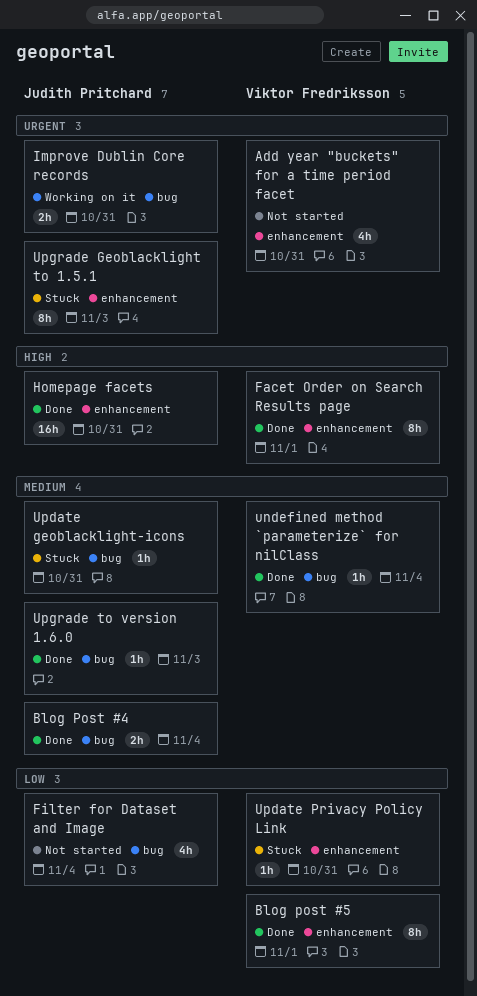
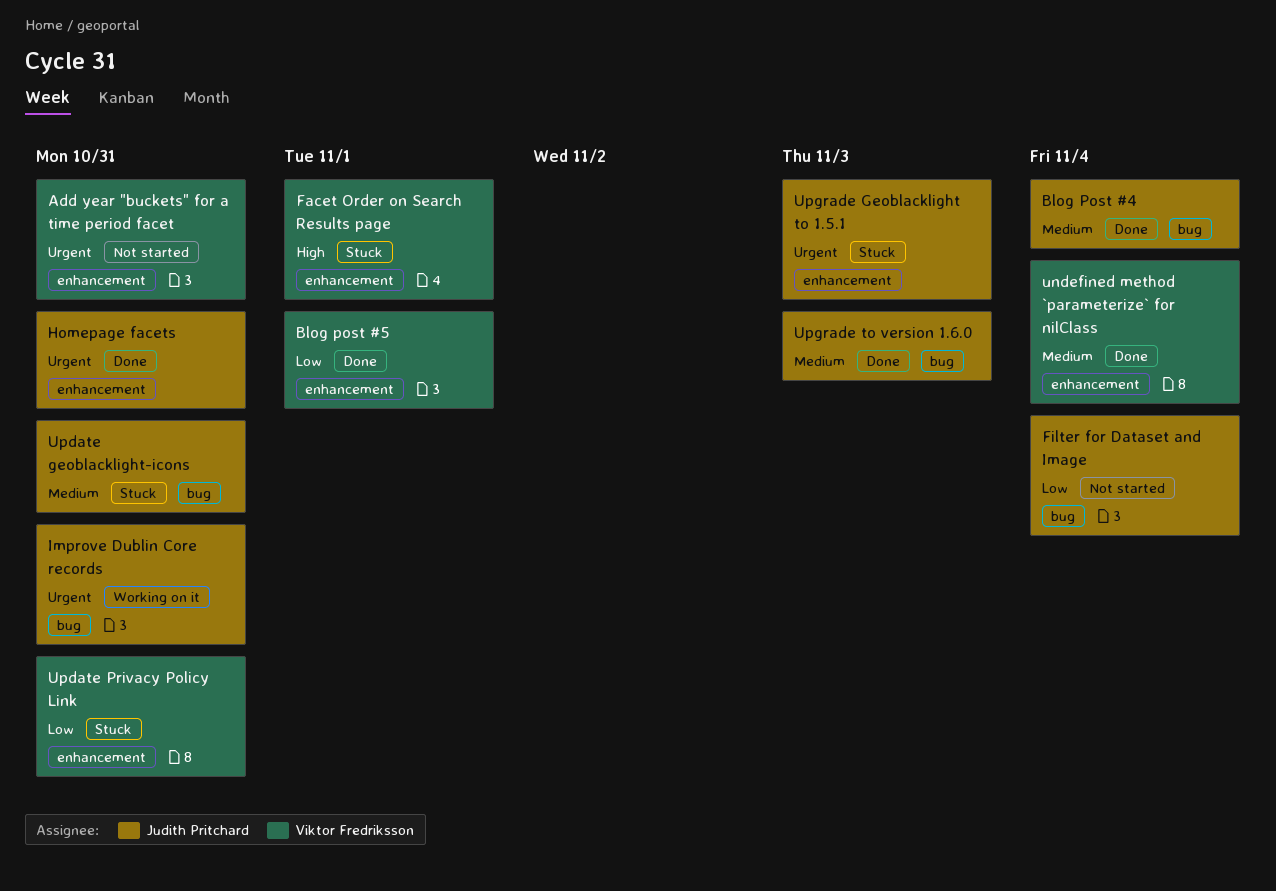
Facet Order on Search Results page, status: Done -> Stuck
Homepage facets, priority: High -> Urgent
undefined method `parameterize` for nilClass, label: bug -> enhancement

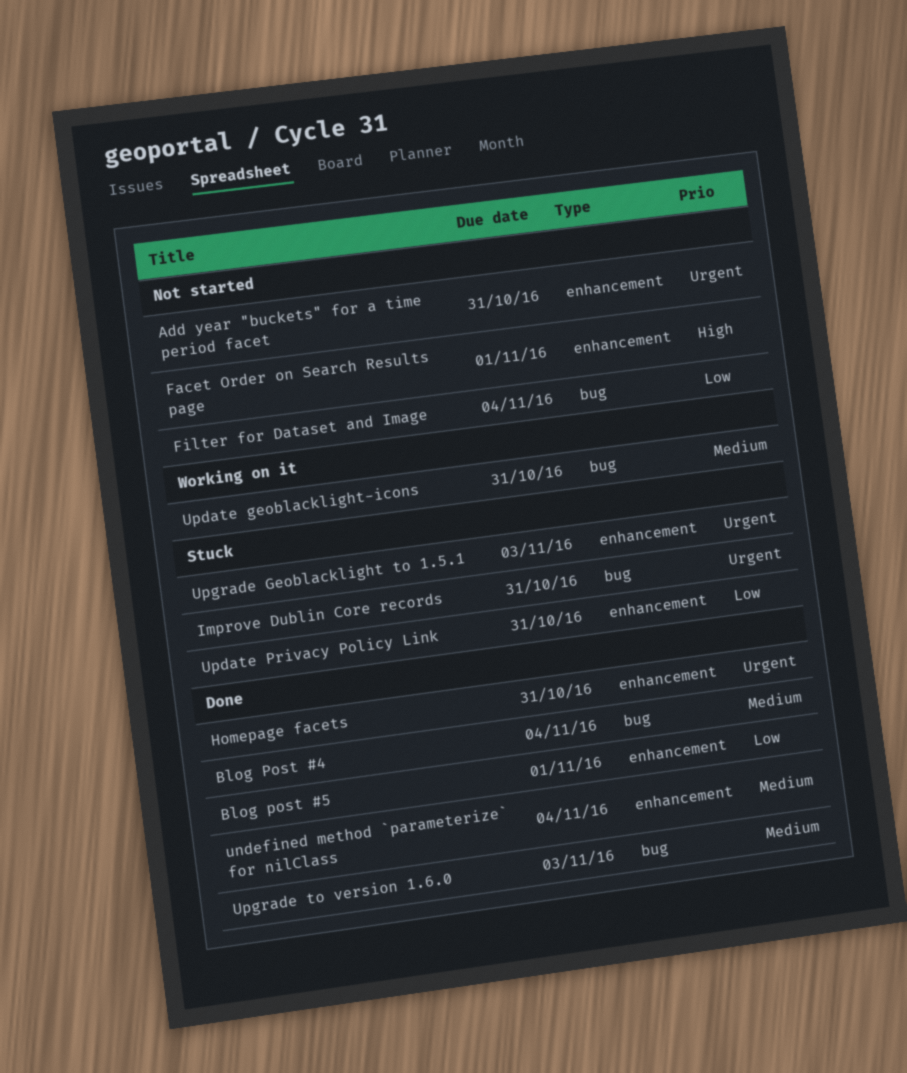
Facet Order on Search Results page, status: Stuck -> Not started
Improve Dublin Core records, status: Working on it -> Stuck
Update geoblacklight-icons, status: Stuck -> Working on it

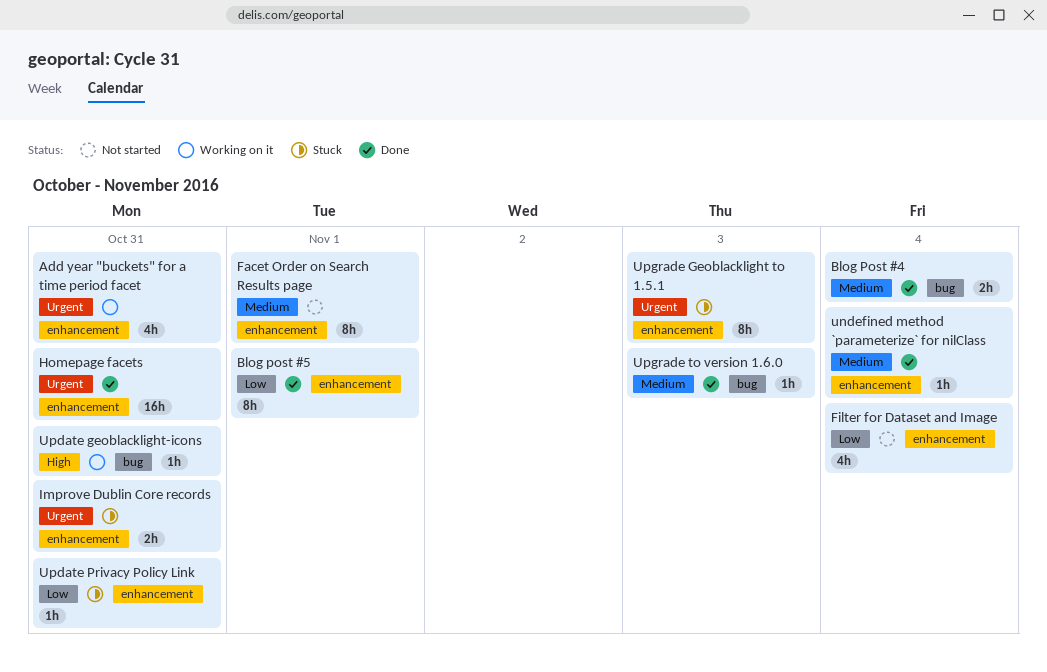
Add year "buckets" for a time period facet, status: Not started -> Working on it
Facet Order on Search Results page, priority: High -> Medium
Filter for Dataset and Image, label: bug -> enhancement
Improve Dublin Core records, label: bug -> enhancement
Update geoblacklight-icons, priority: Medium -> High

